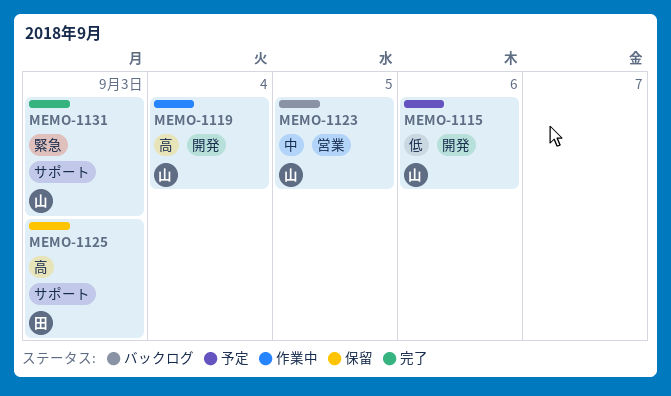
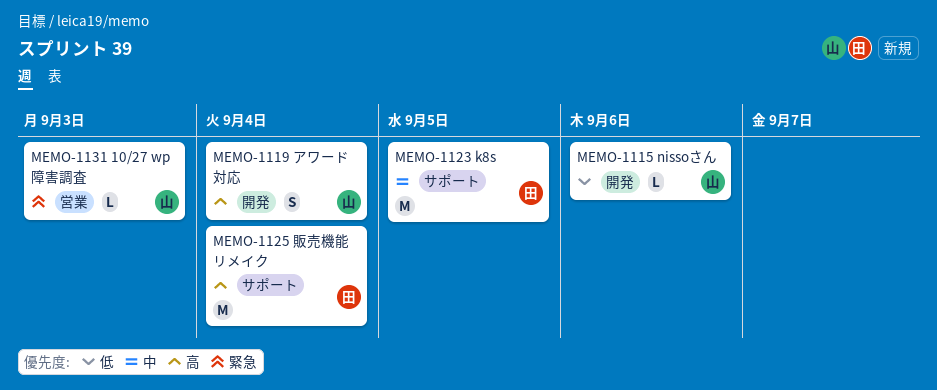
MEMO-1123, owner: 山 -> 田
MEMO-1123, label: 営業 -> サポート
MEMO-1125, due: Sep 3 -> Sep 4
MEMO-1131, label: サポート -> 営業

